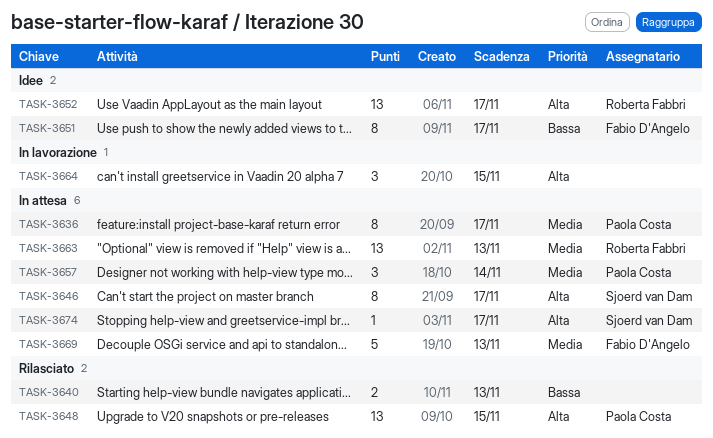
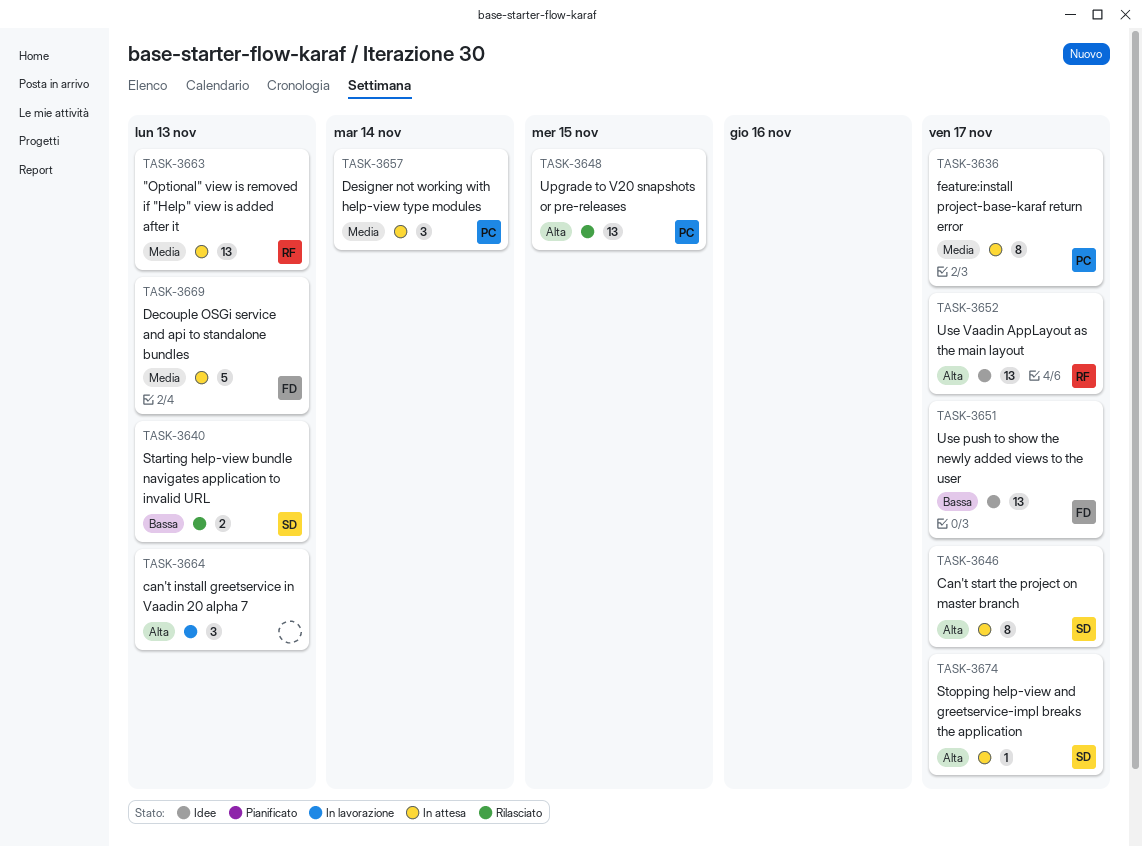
TASK-3640, owner: none -> Sjoerd van Dam
TASK-3651, estimate: 8 -> 13
TASK-3664, due: Nov 15 -> Nov 13

